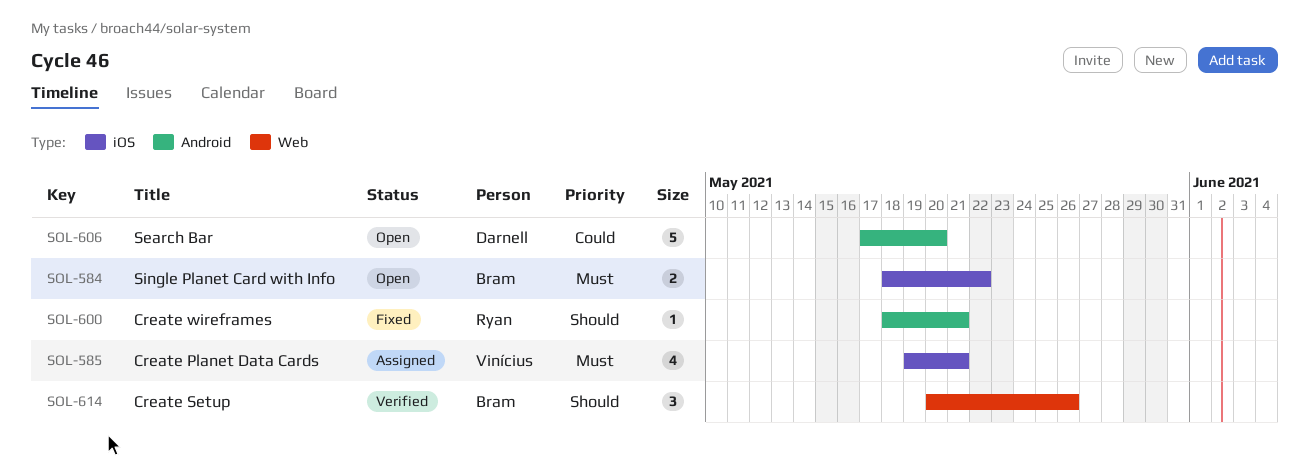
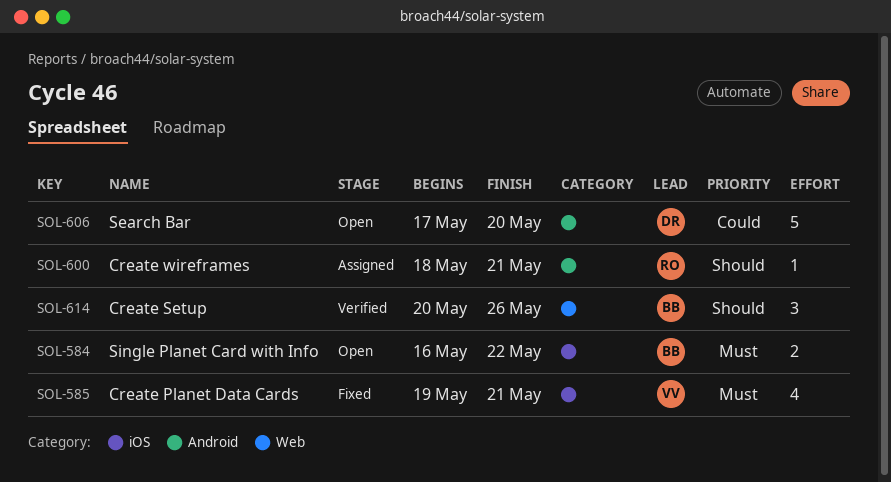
SOL-584, start: May 18 -> May 16
SOL-585, status: Assigned -> Fixed
SOL-600, status: Fixed -> Assigned

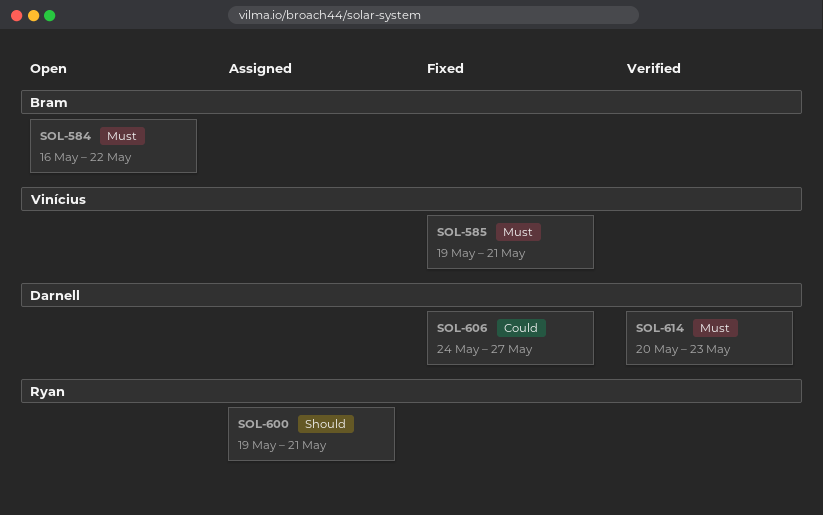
SOL-600, start: May 18 -> May 19
SOL-606, status: Open -> Fixed
SOL-606, start: May 17 -> May 24
SOL-606, due: May 20 -> May 27
SOL-614, owner: Bram -> Darnell
SOL-614, priority: Should -> Must
SOL-614, due: May 26 -> May 23

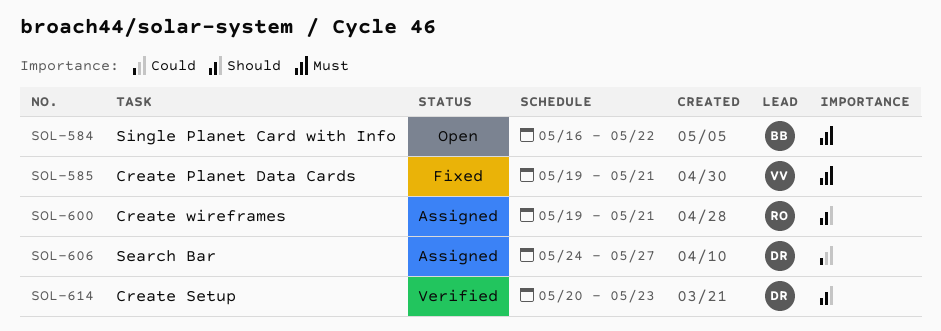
SOL-606, status: Fixed -> Assigned
SOL-614, priority: Must -> Should

